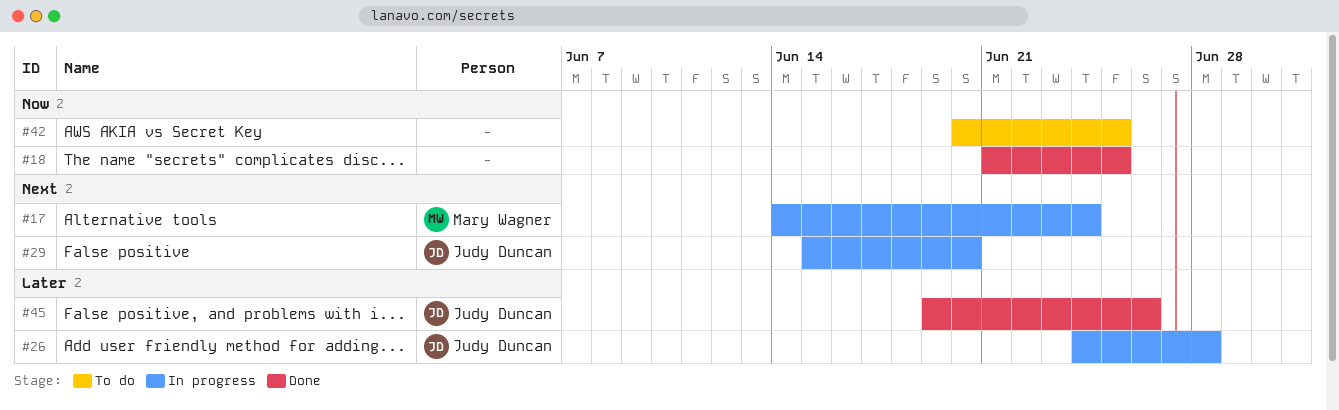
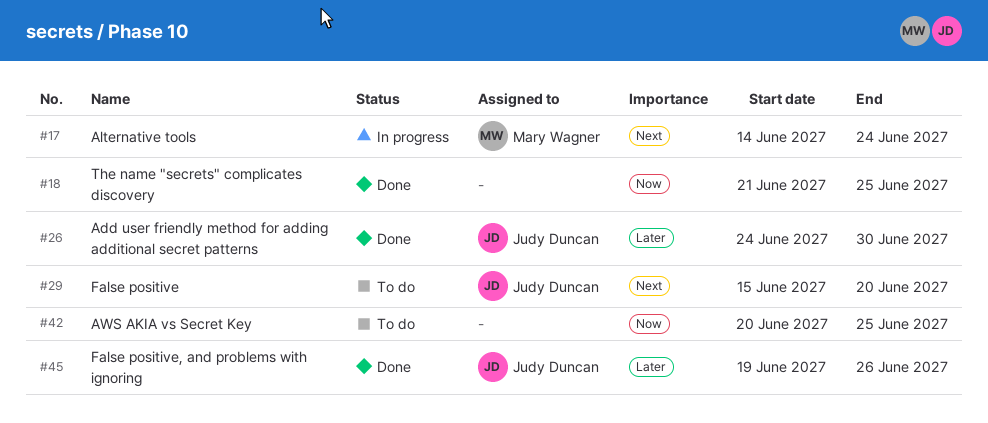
#26, status: In progress -> Done
#26, due: Jun 28 -> Jun 30
#29, status: In progress -> To do

